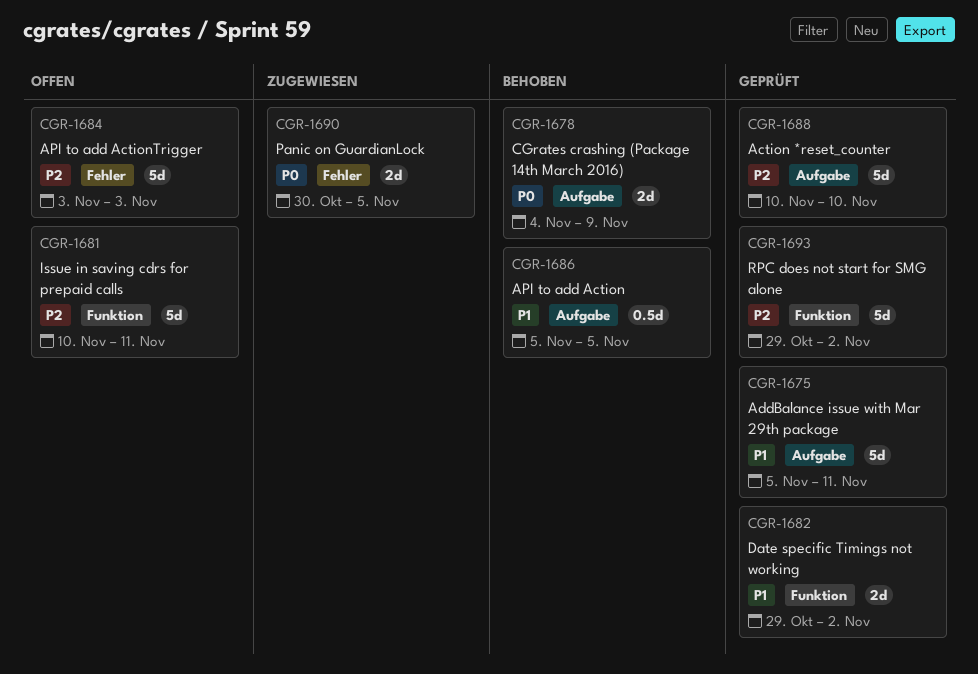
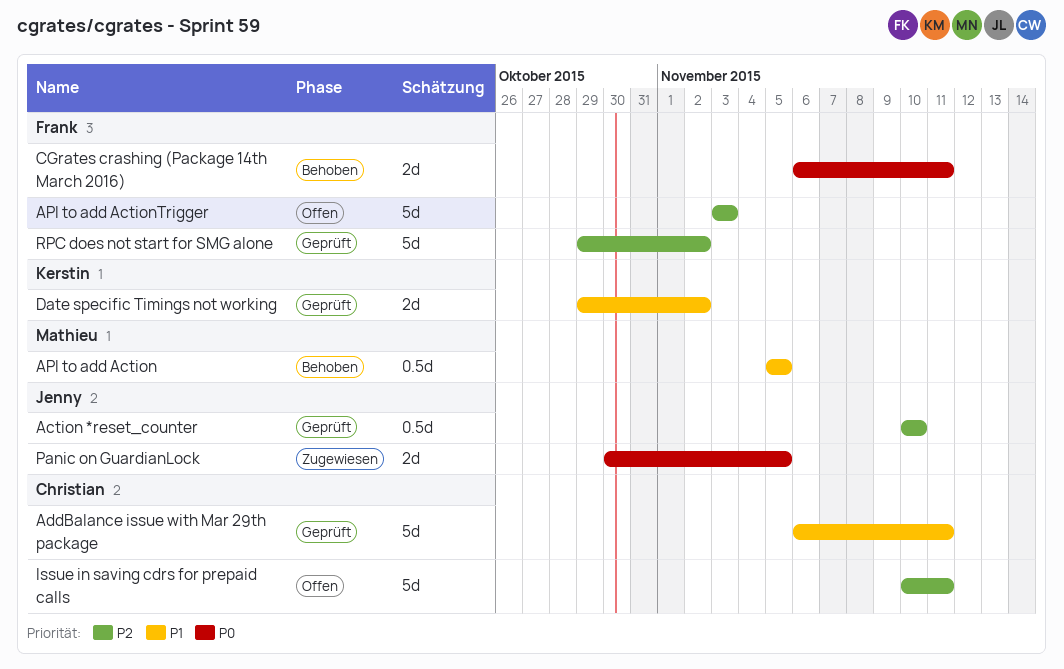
Action *reset_counter, estimate: 5d -> 0.5d
AddBalance issue with Mar 29th package, start: Nov 5 -> Nov 6
CGrates crashing (Package 14th March 2016), start: Nov 4 -> Nov 6
CGrates crashing (Package 14th March 2016), due: Nov 9 -> Nov 11

